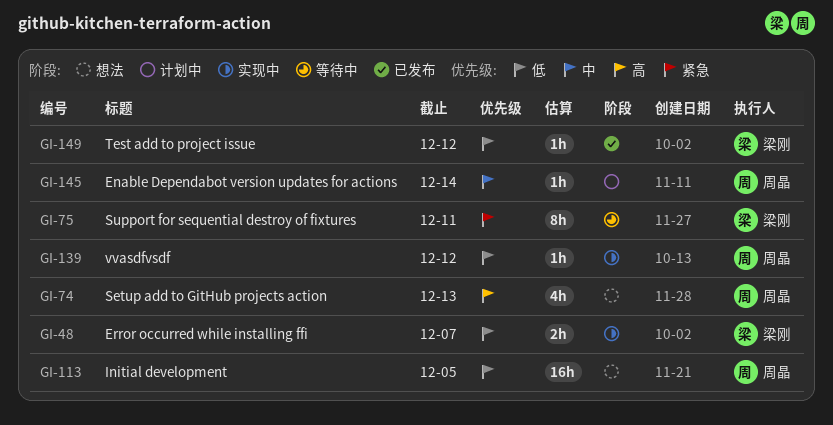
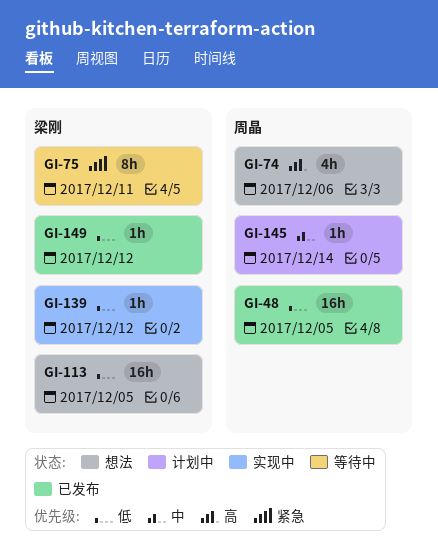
GI-48, status: 实现中 -> 已发布
GI-48, owner: 梁刚 -> 周晶
GI-48, estimate: 2h -> 16h
GI-48, due: Dec 7 -> Dec 5
GI-74, due: Dec 13 -> Dec 6
GI-113, owner: 周晶 -> 梁刚
GI-139, owner: 周晶 -> 梁刚

